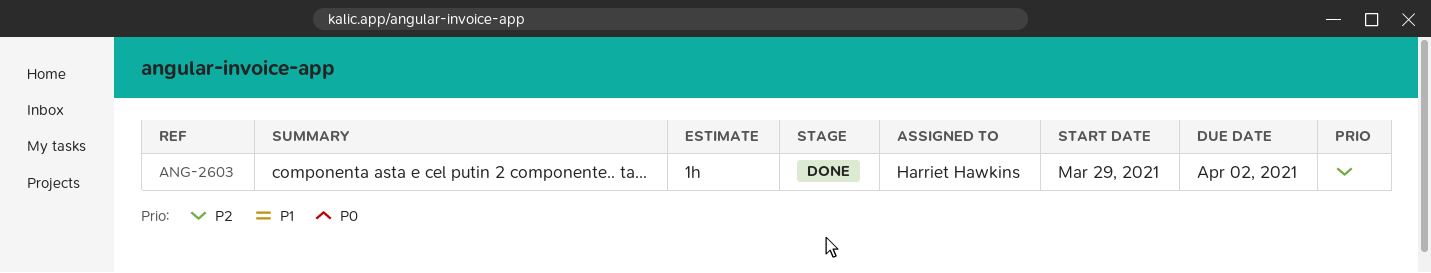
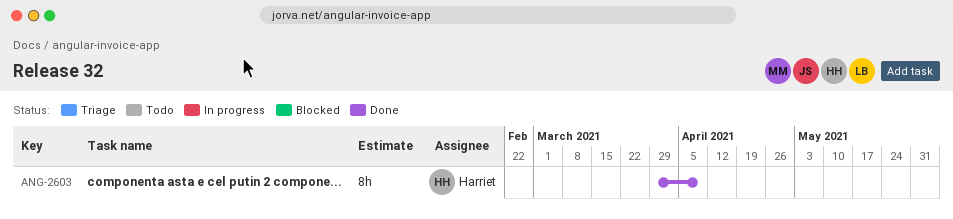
ANG-2603, estimate: 1h -> 8h
ANG-2603, due: Apr 2 -> Apr 9

